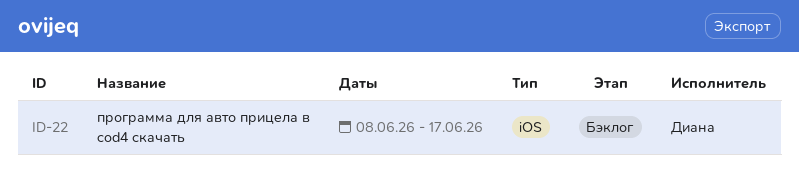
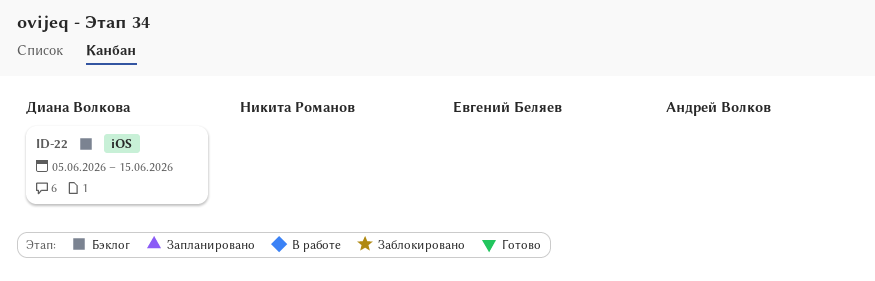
ID-22, start: Jun 8 -> Jun 5
ID-22, due: Jun 17 -> Jun 15

